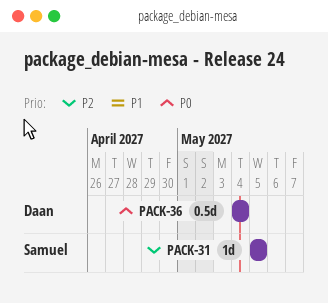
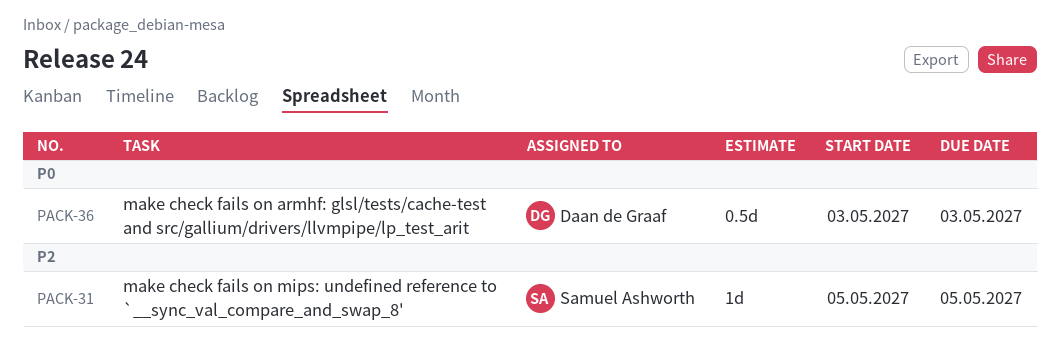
PACK-36, start: May 4 -> May 3
PACK-36, due: May 4 -> May 3

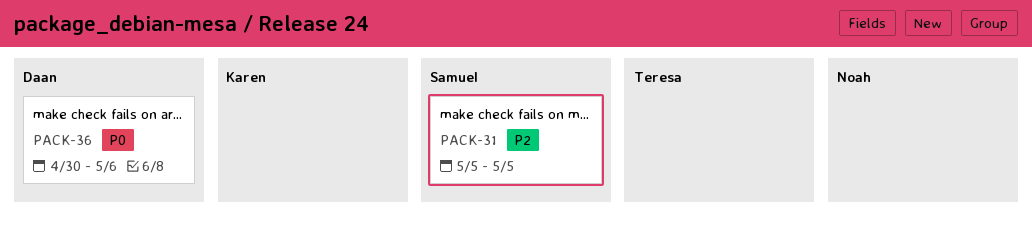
PACK-36, start: May 3 -> Apr 30
PACK-36, due: May 3 -> May 6

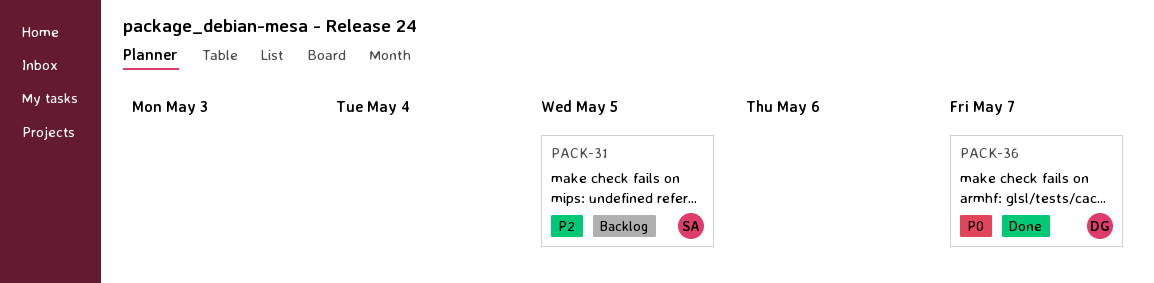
PACK-36, due: May 6 -> May 7

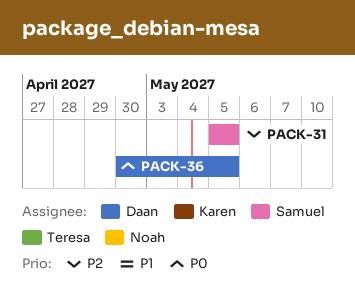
PACK-36, due: May 7 -> May 5

